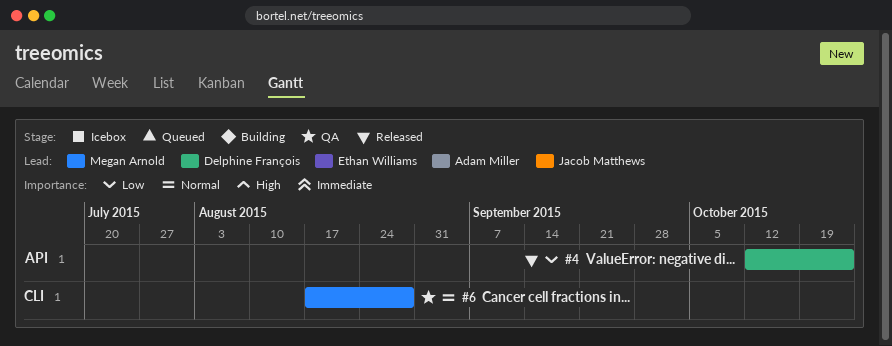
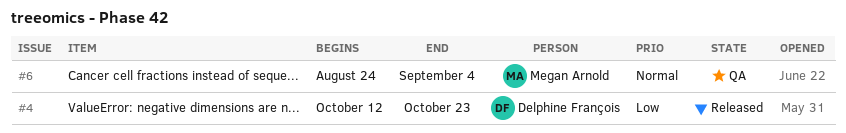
#6, start: Aug 17 -> Aug 24
#6, due: Aug 28 -> Sep 4

